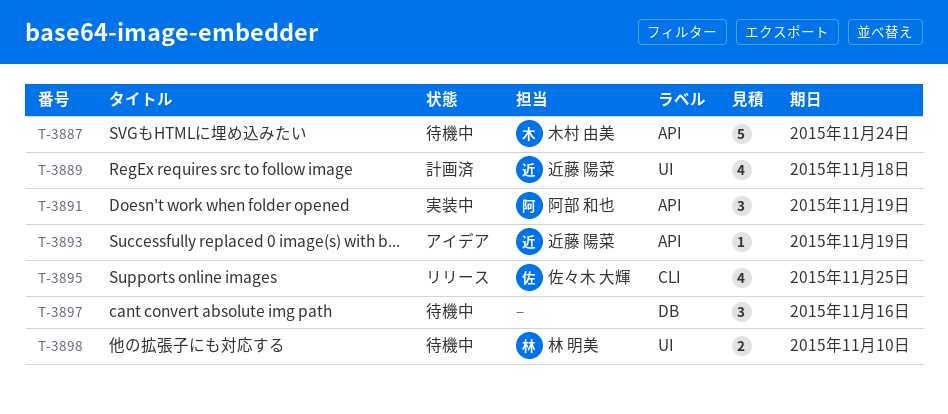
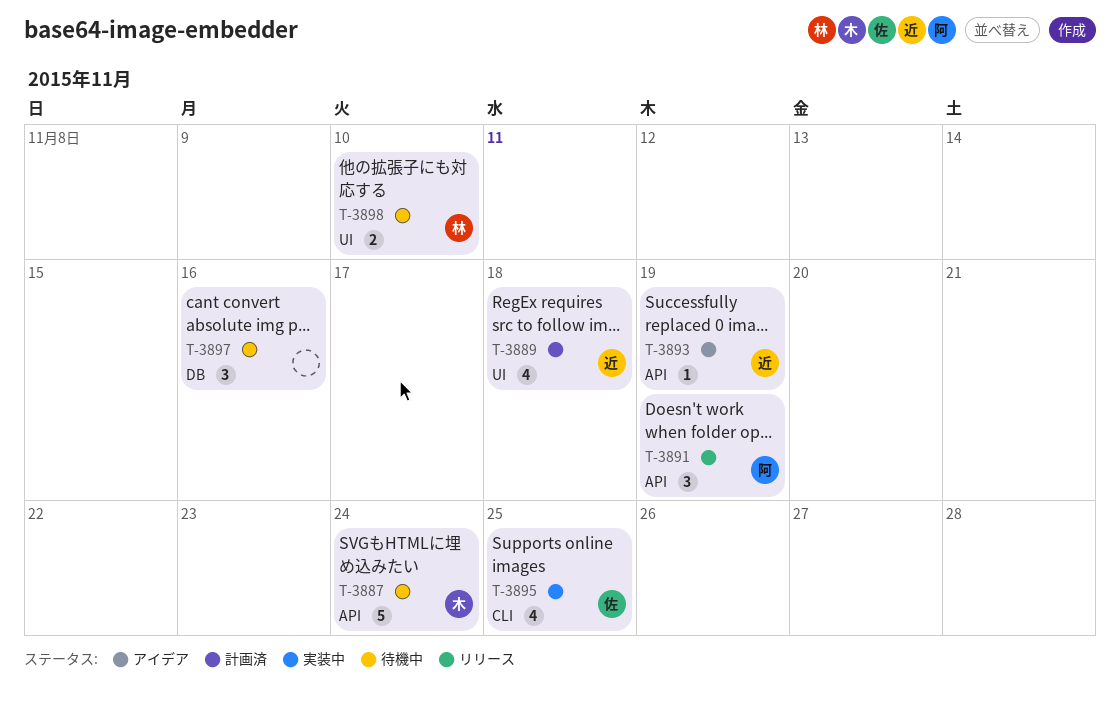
T-3891, status: 実装中 -> リリース
T-3895, status: リリース -> 実装中

